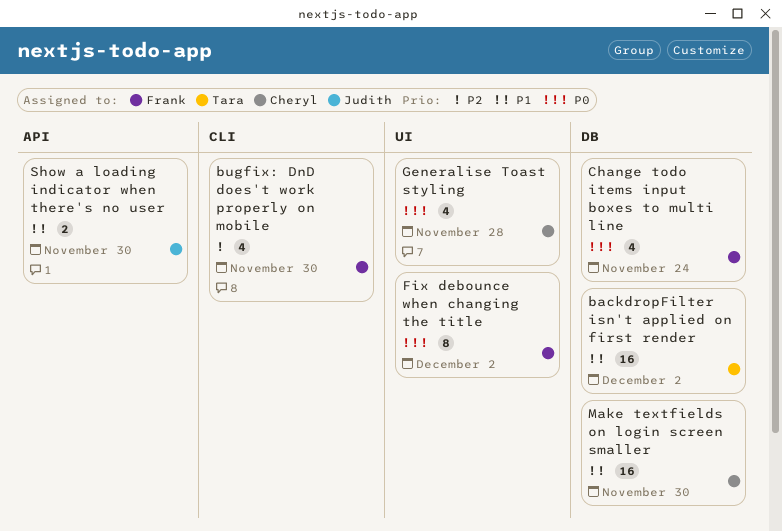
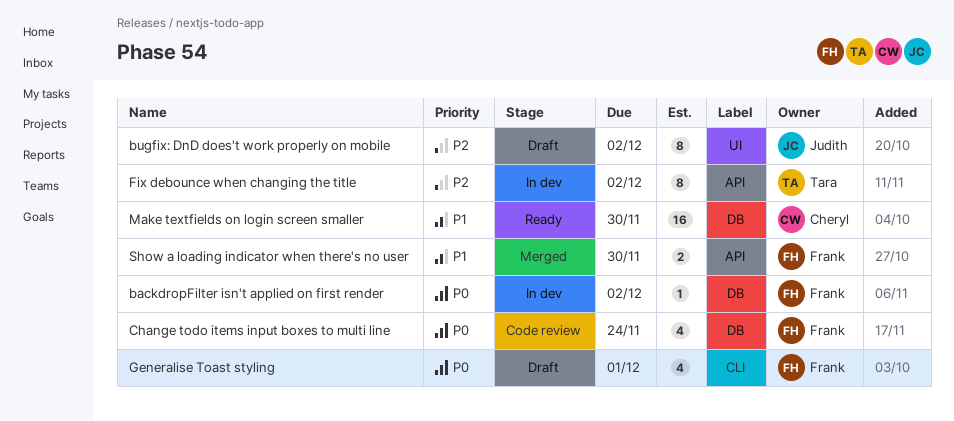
backdropFilter isn't applied on first render, owner: Tara -> Frank
backdropFilter isn't applied on first render, priority: P1 -> P0
backdropFilter isn't applied on first render, estimate: 16 -> 1
bugfix: DnD does't work properly on mobile, owner: Frank -> Judith
bugfix: DnD does't work properly on mobile, label: CLI -> UI
bugfix: DnD does't work properly on mobile, estimate: 4 -> 8
bugfix: DnD does't work properly on mobile, due: Nov 30 -> Dec 2
Fix debounce when changing the title, owner: Frank -> Tara
Fix debounce when changing the title, priority: P0 -> P2
Fix debounce when changing the title, label: UI -> API
Generalise Toast styling, owner: Cheryl -> Frank
Generalise Toast styling, label: UI -> CLI
Generalise Toast styling, due: Nov 28 -> Dec 1
Show a loading indicator when there's no user, owner: Judith -> Frank

